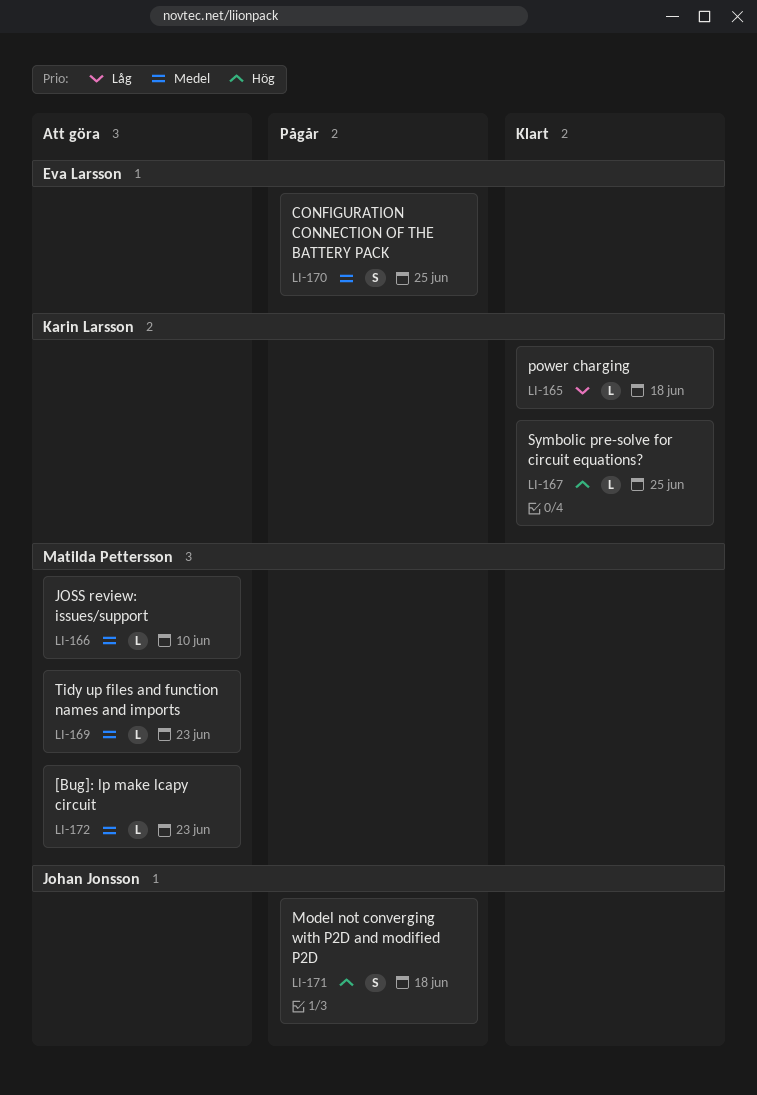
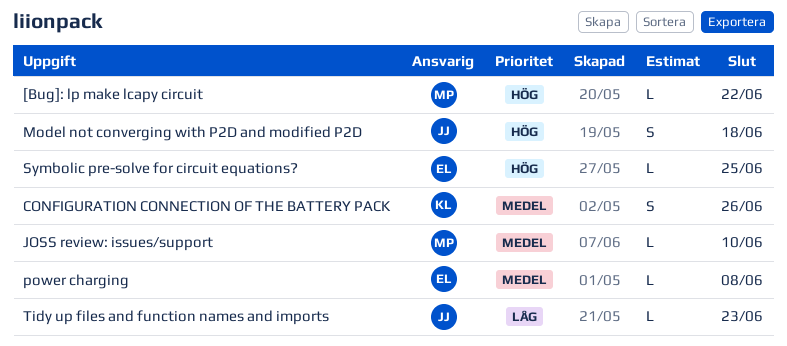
[Bug]: lp make lcapy circuit, priority: Medel -> Hög
[Bug]: lp make lcapy circuit, due: Jun 23 -> Jun 22
CONFIGURATION CONNECTION OF THE BATTERY PACK, owner: Eva Larsson -> Karin Larsson
CONFIGURATION CONNECTION OF THE BATTERY PACK, due: Jun 25 -> Jun 26
power charging, owner: Karin Larsson -> Eva Larsson
power charging, priority: Låg -> Medel
power charging, due: Jun 18 -> Jun 8
Symbolic pre-solve for circuit equations?, owner: Karin Larsson -> Eva Larsson
Tidy up files and function names and imports, owner: Matilda Pettersson -> Johan Jonsson
Tidy up files and function names and imports, priority: Medel -> Låg

